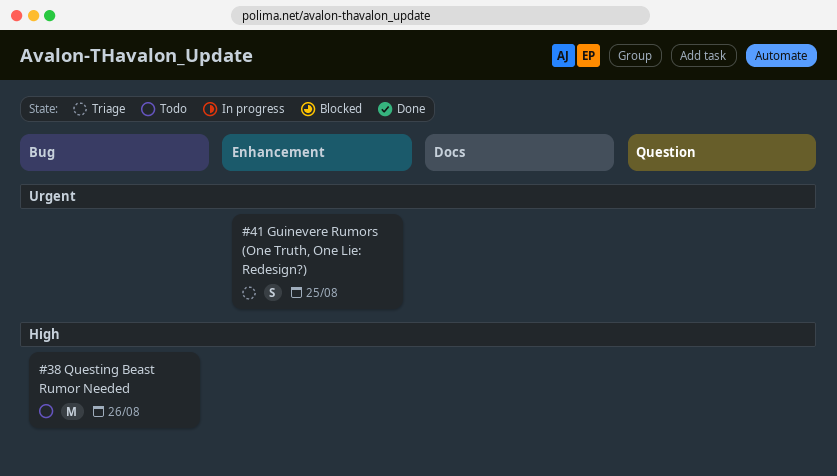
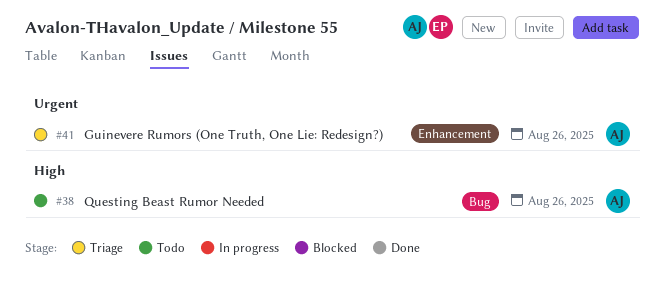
#41, due: Aug 25 -> Aug 26

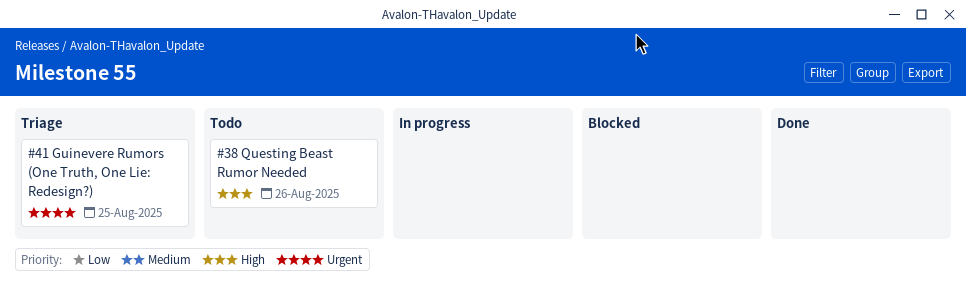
#41, due: Aug 26 -> Aug 25

